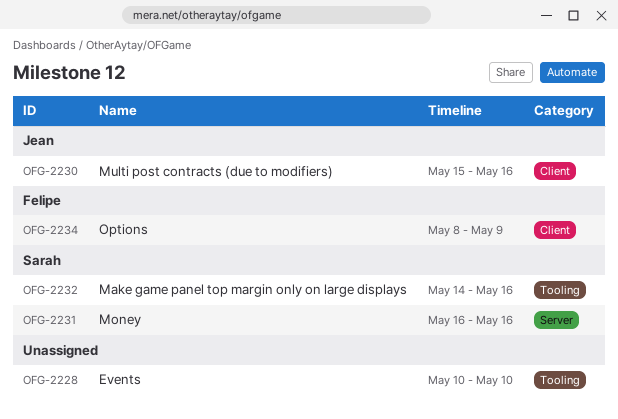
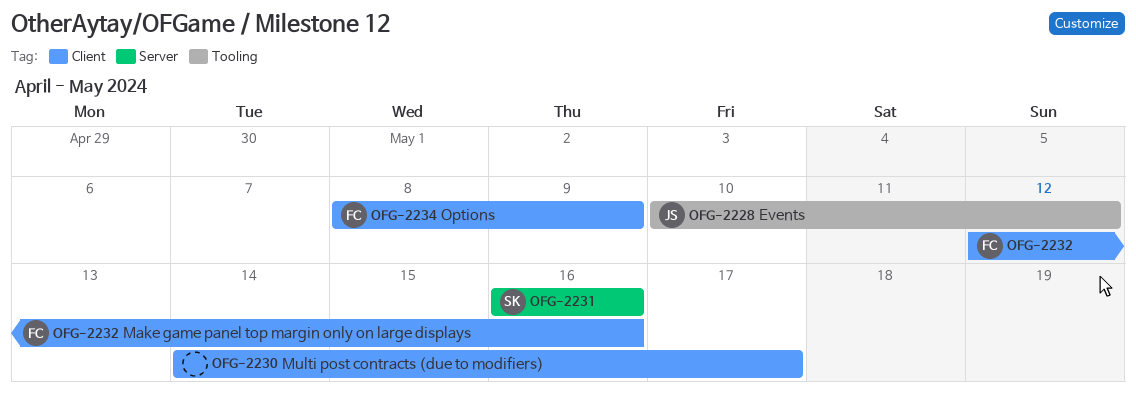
OFG-2228, owner: none -> Jean
OFG-2228, due: May 10 -> May 12
OFG-2230, owner: Jean -> none
OFG-2230, start: May 15 -> May 14
OFG-2230, due: May 16 -> May 17
OFG-2232, owner: Sarah -> Felipe
OFG-2232, label: Tooling -> Client
OFG-2232, start: May 14 -> May 12

